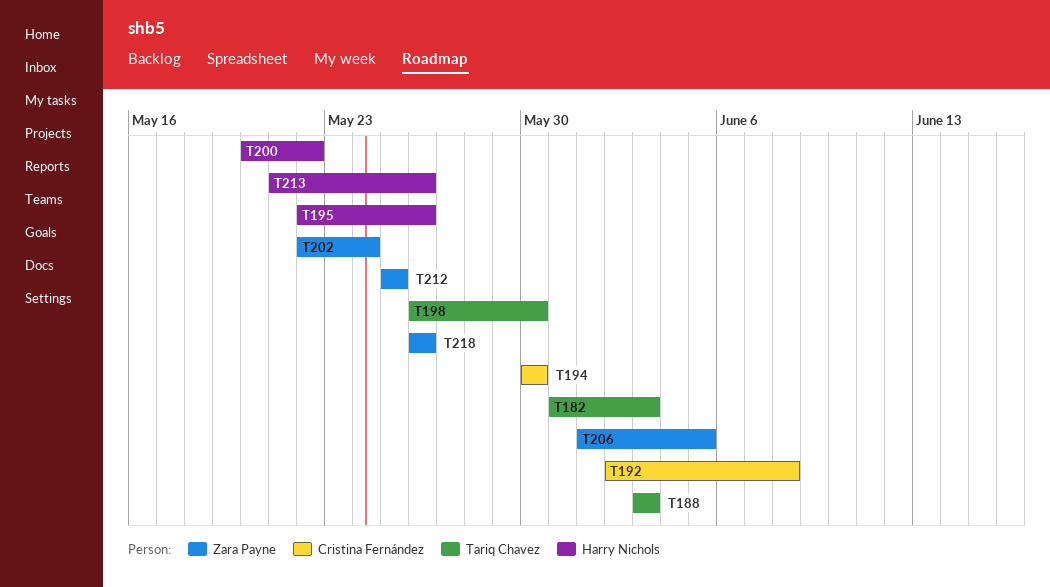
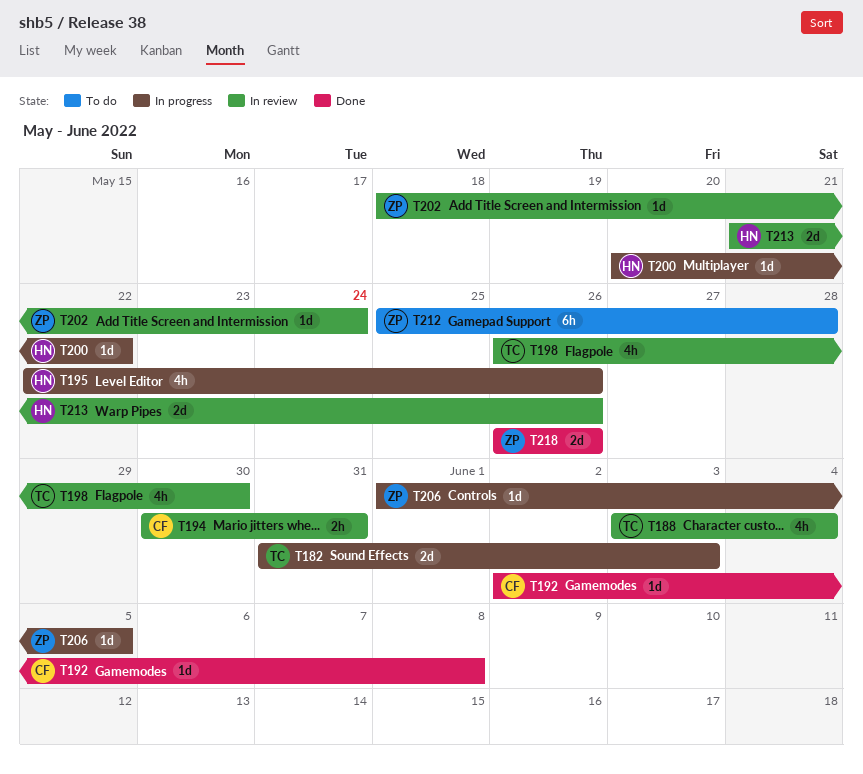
T188, due: Jun 3 -> Jun 4
T194, due: May 30 -> May 31
T202, start: May 22 -> May 18
T212, due: May 25 -> May 28

